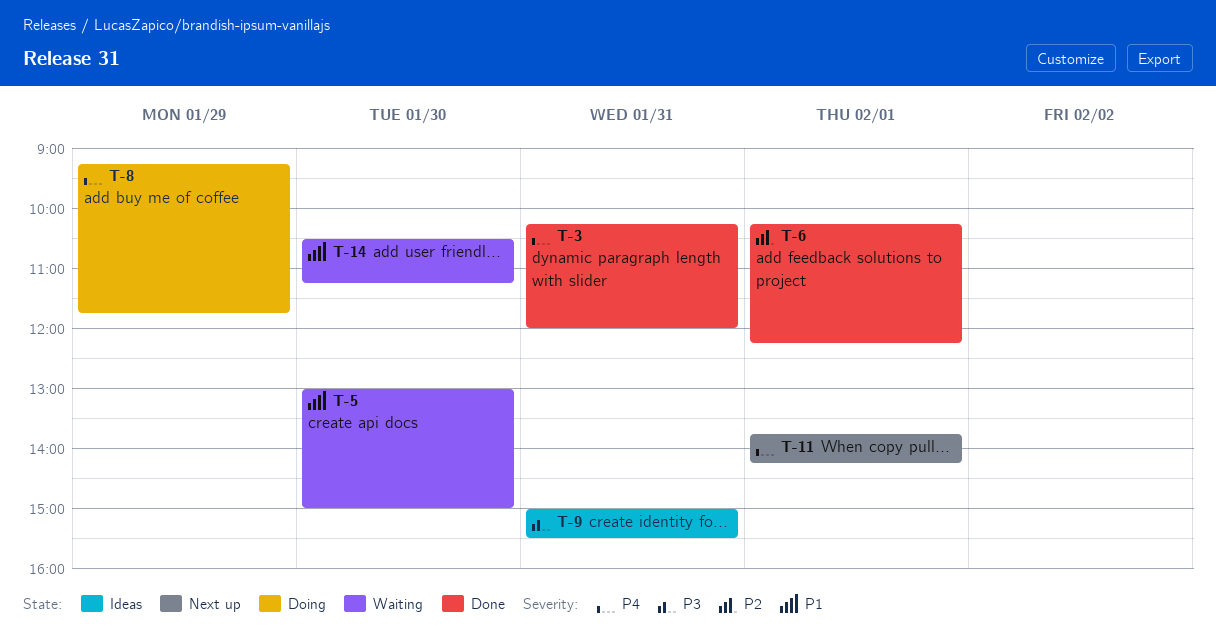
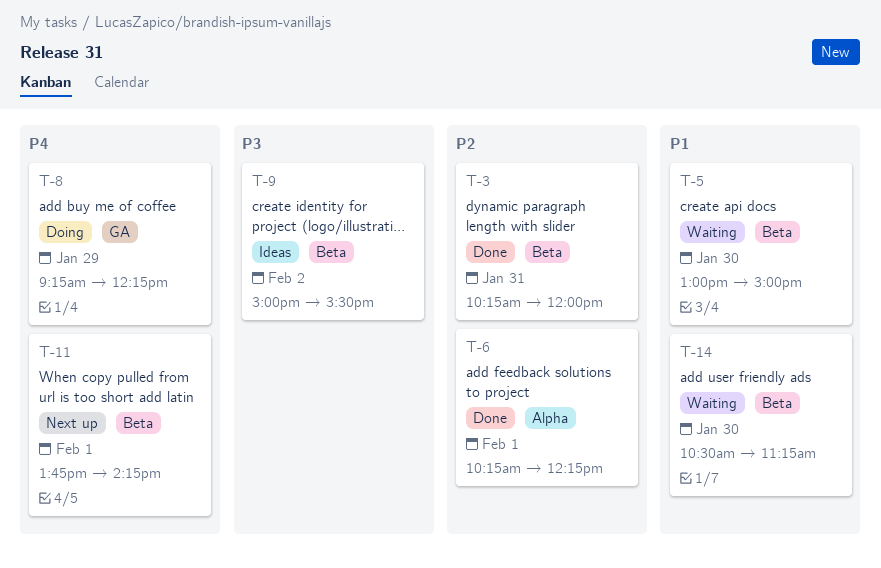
T-3, priority: P4 -> P2
T-8, ends: 11:45 -> 12:15
T-9, day: Jan 31 -> Feb 2

